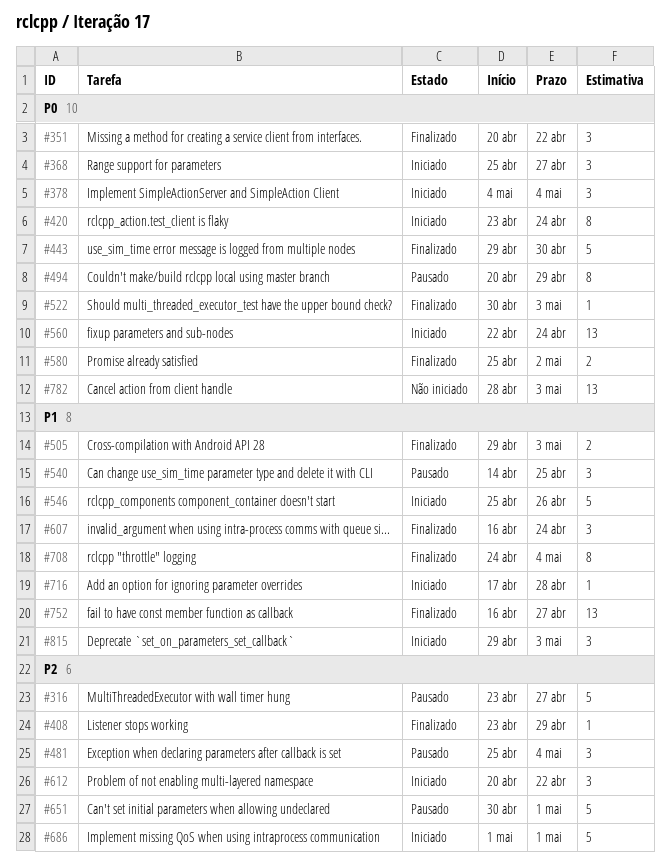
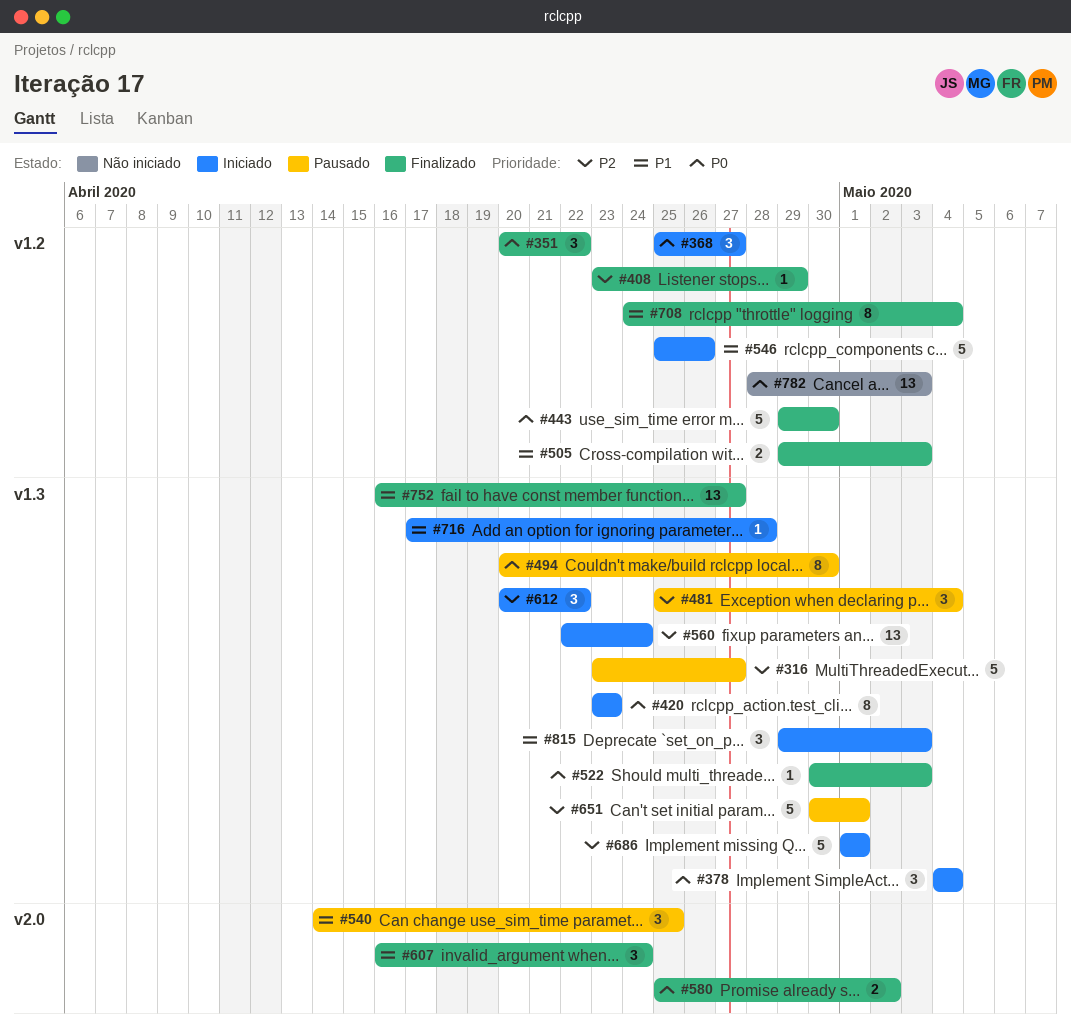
#420, due: Apr 24 -> Apr 23
#494, due: Apr 29 -> Apr 30
#560, priority: P0 -> P2

